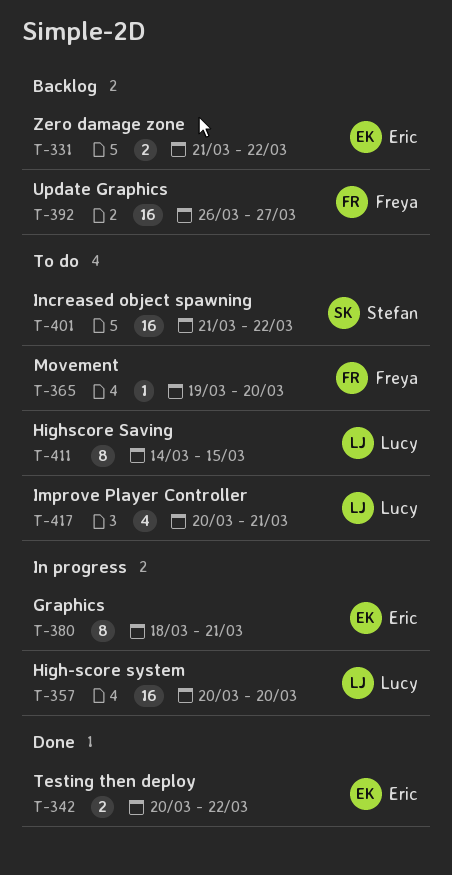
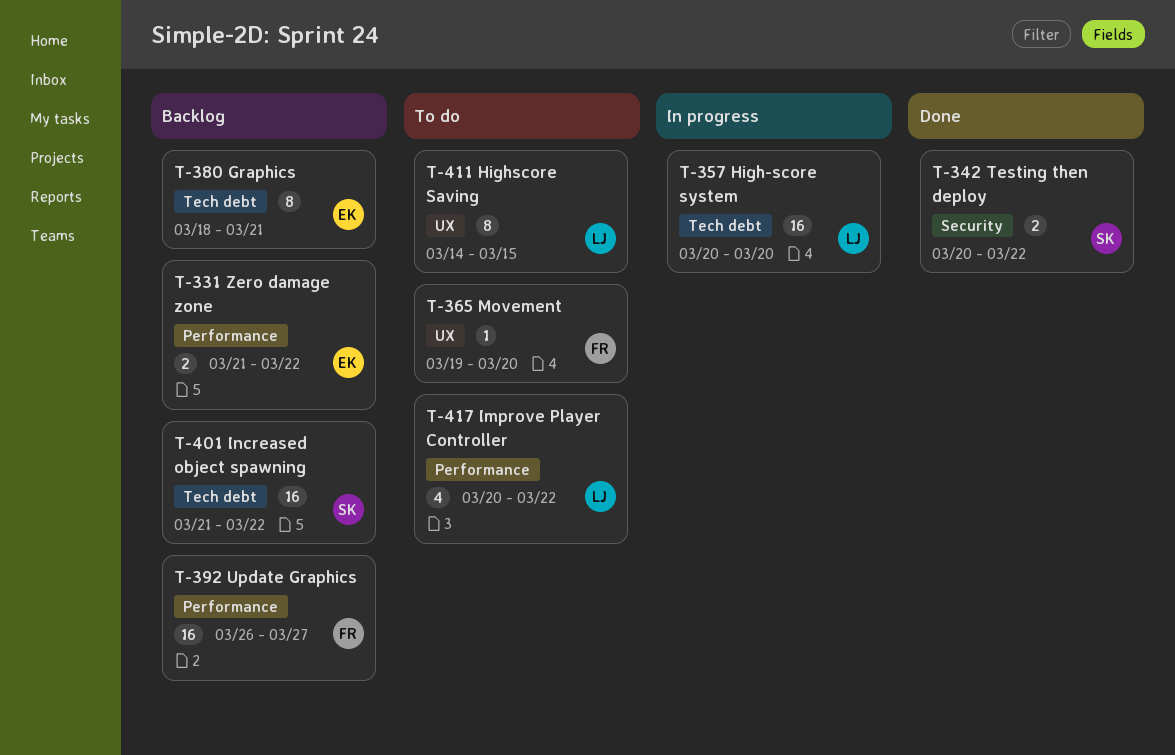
T-342, owner: Eric -> Stefan
T-380, status: In progress -> Backlog
T-401, status: To do -> Backlog
T-417, due: Mar 21 -> Mar 22

